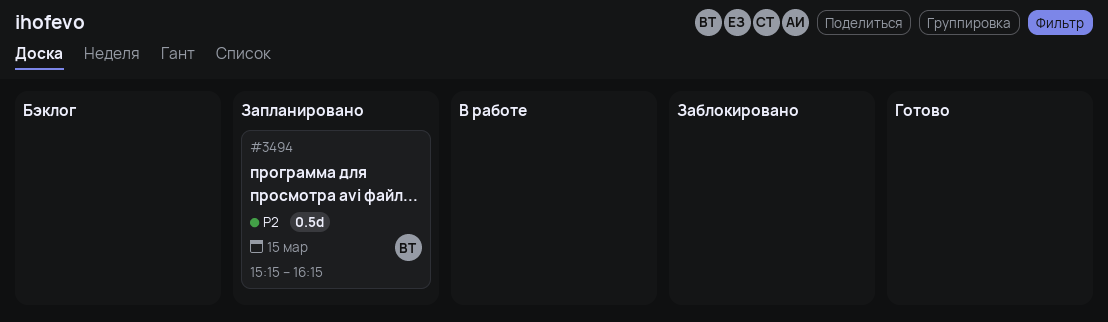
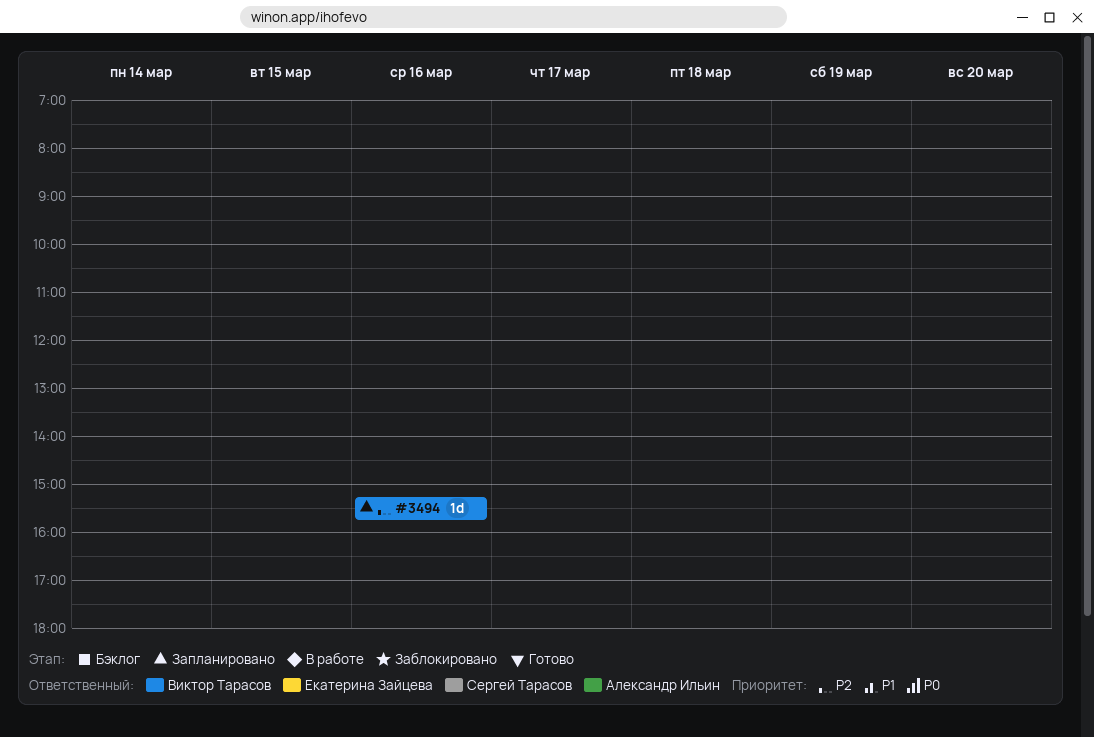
#3494, estimate: 0.5d -> 1d
#3494, day: Mar 15 -> Mar 16
#3494, ends: 16:15 -> 15:45

